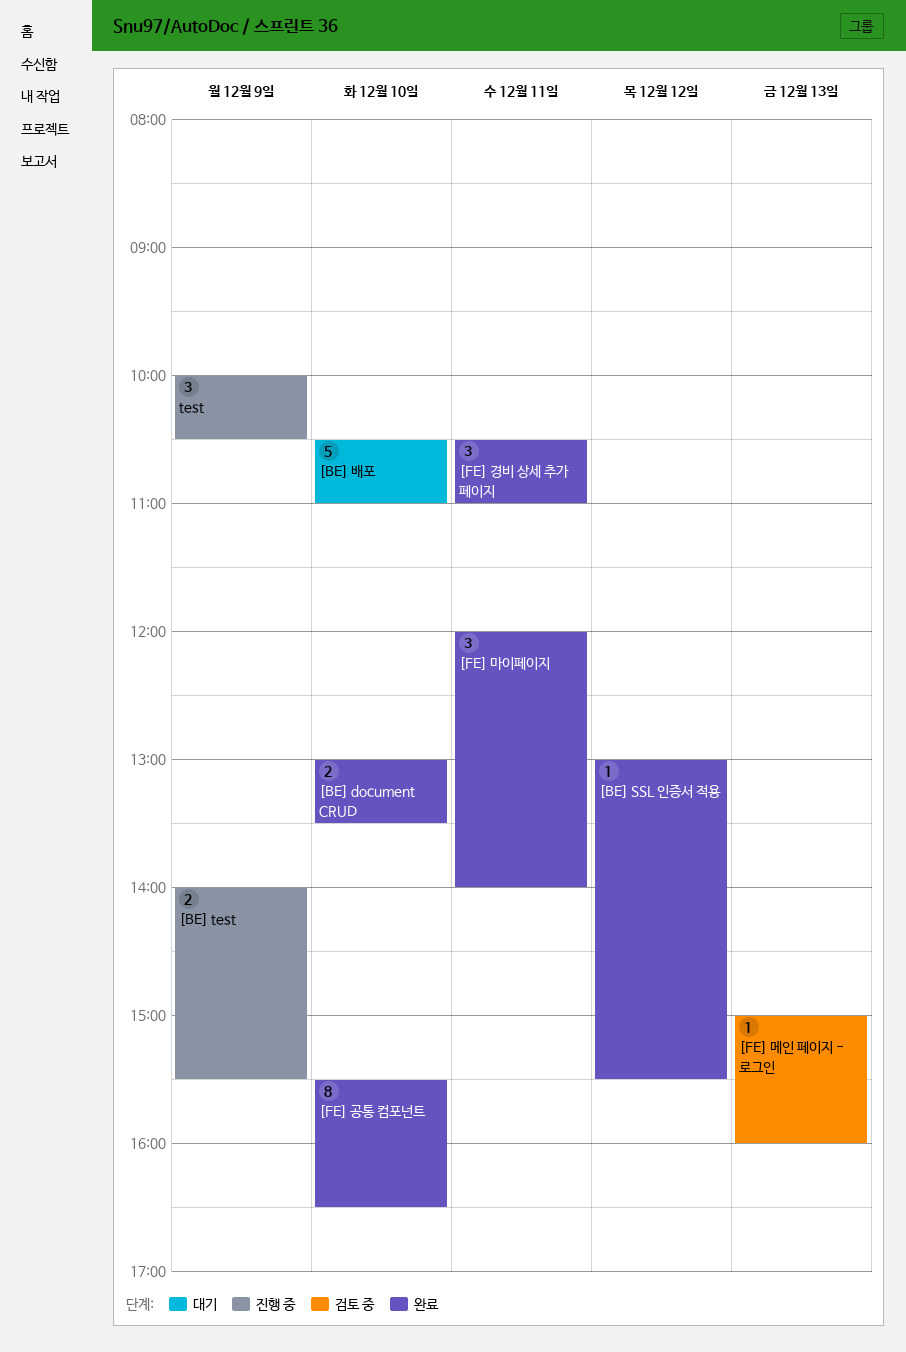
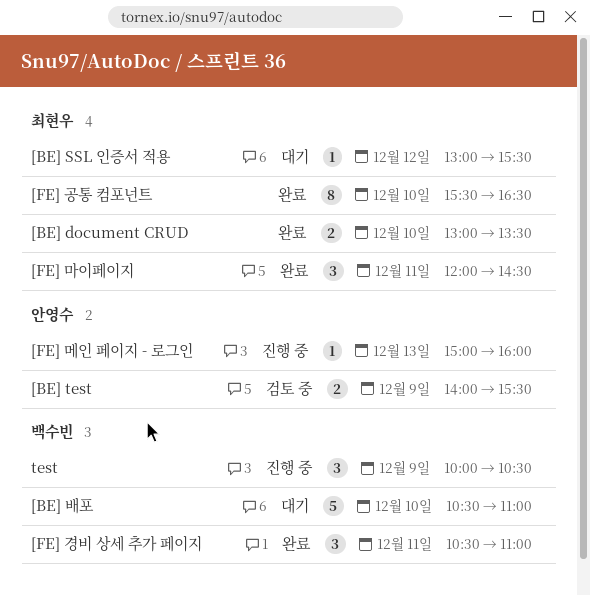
[BE] SSL 인증서 적용, status: 완료 -> 대기
[BE] test, status: 진행 중 -> 검토 중
[FE] 마이페이지, ends: 14:00 -> 14:30
[FE] 메인 페이지 - 로그인, status: 검토 중 -> 진행 중

